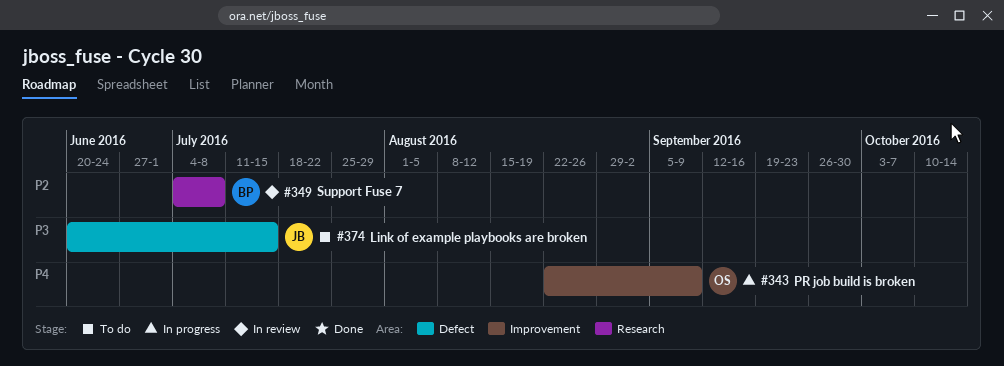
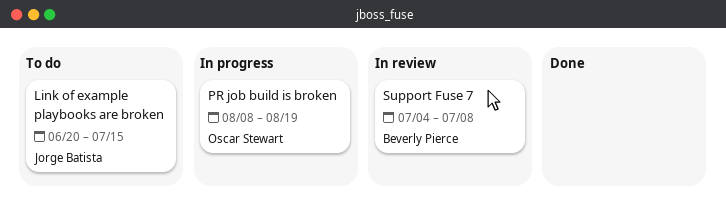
PR job build is broken, start: Aug 22 -> Aug 8
PR job build is broken, due: Sep 9 -> Aug 19

